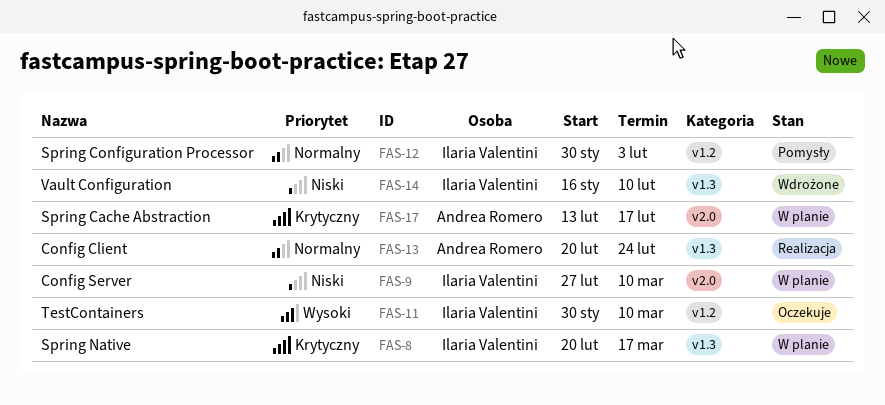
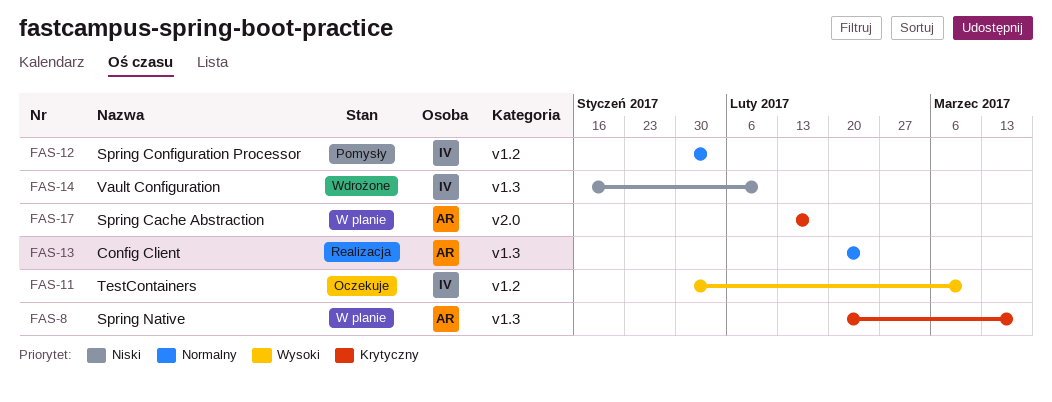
FAS-8, owner: Ilaria Valentini -> Andrea Romero
FAS-9: present -> none

